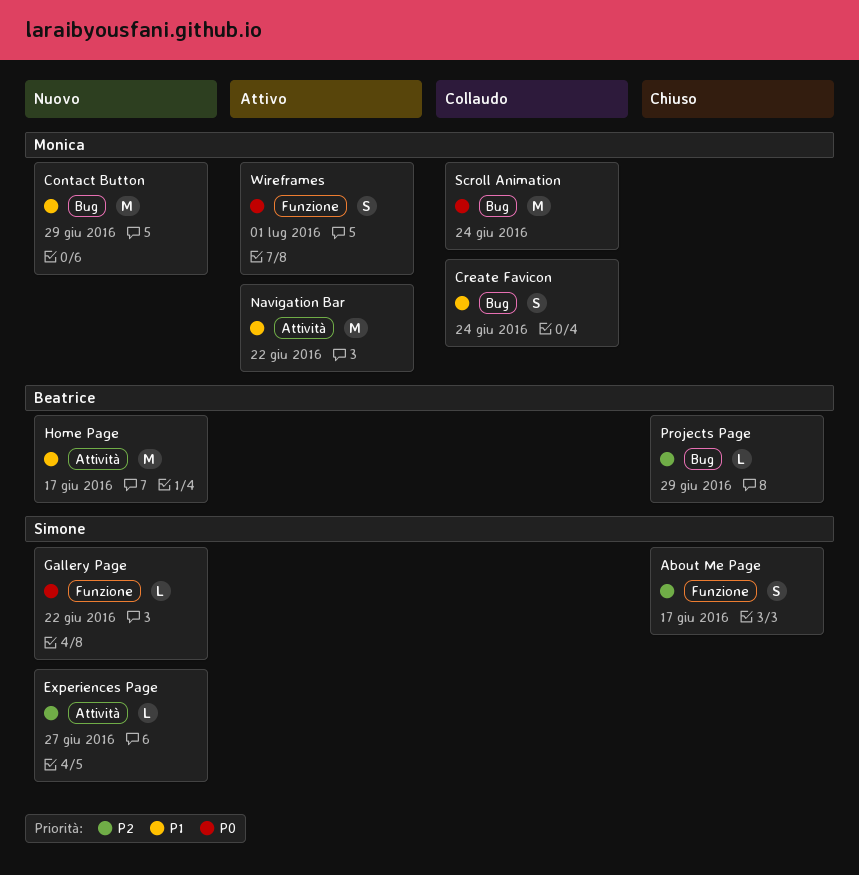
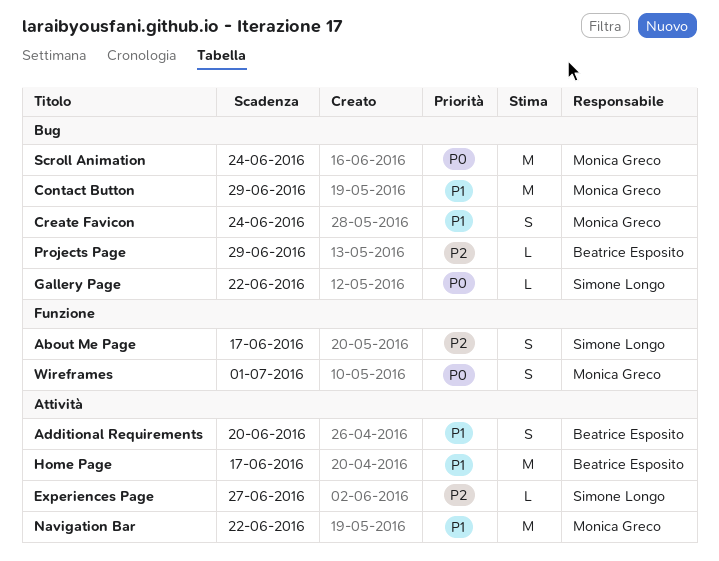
Additional Requirements: none -> present
Gallery Page, label: Funzione -> Bug

